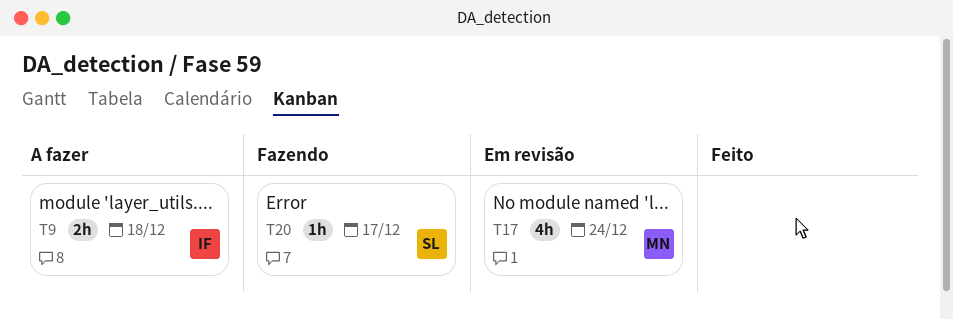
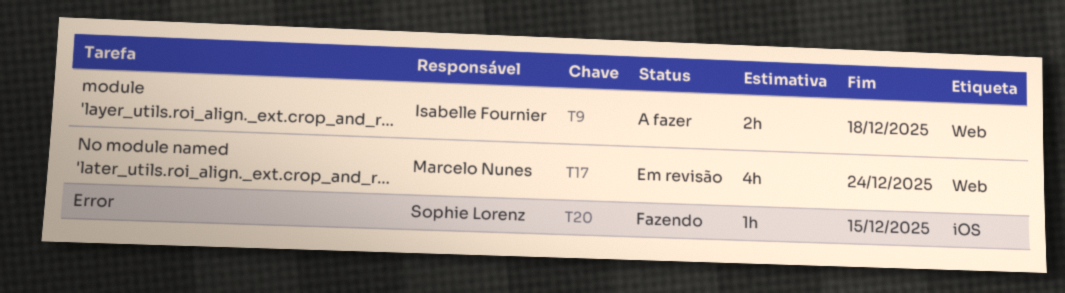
T20, due: Dec 17 -> Dec 15

